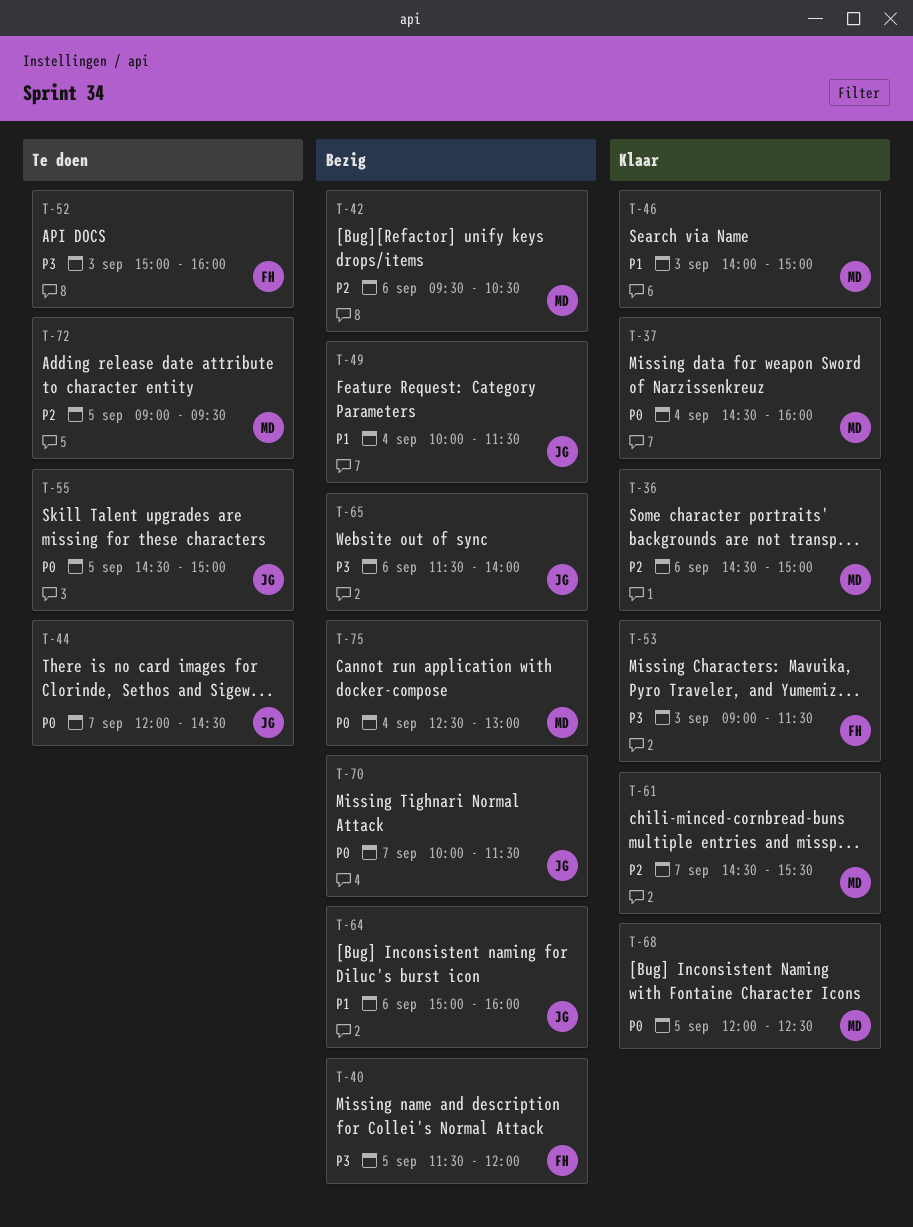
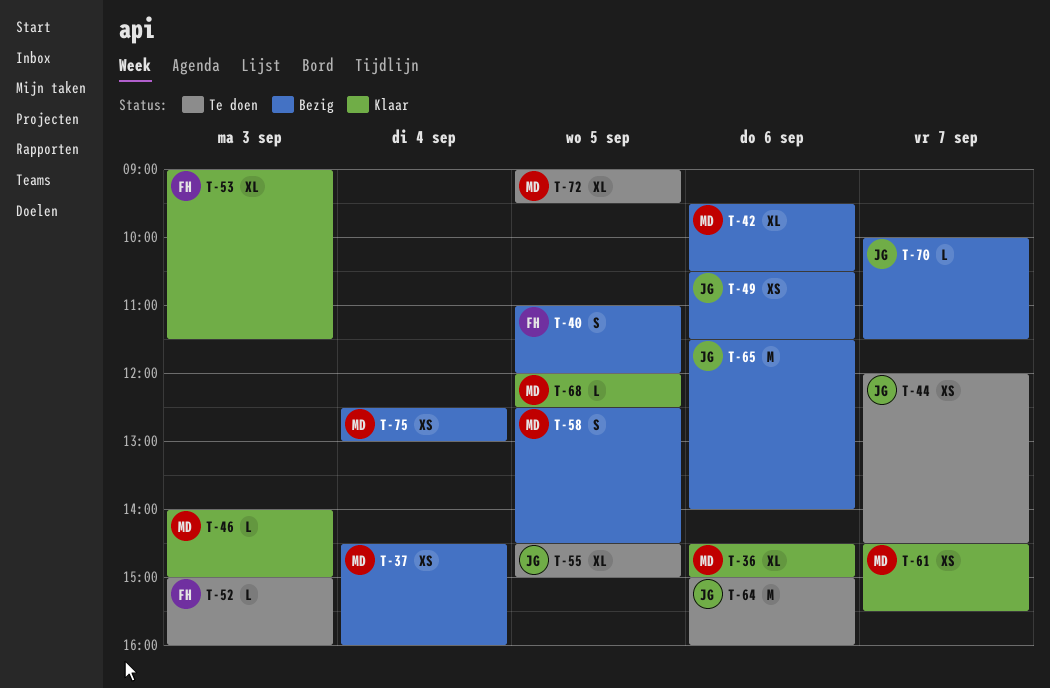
T-37, status: Klaar -> Bezig
T-40, begins: 11:30 -> 11:00
T-49, day: Sep 4 -> Sep 6
T-49, begins: 10:00 -> 10:30
T-58: none -> present
T-64, status: Bezig -> Te doen

